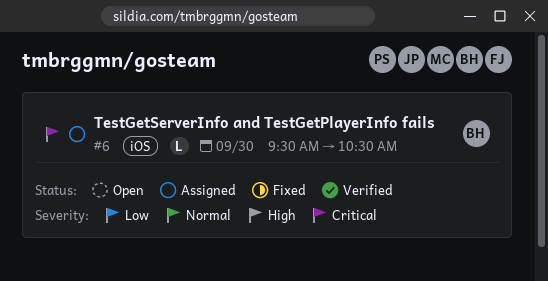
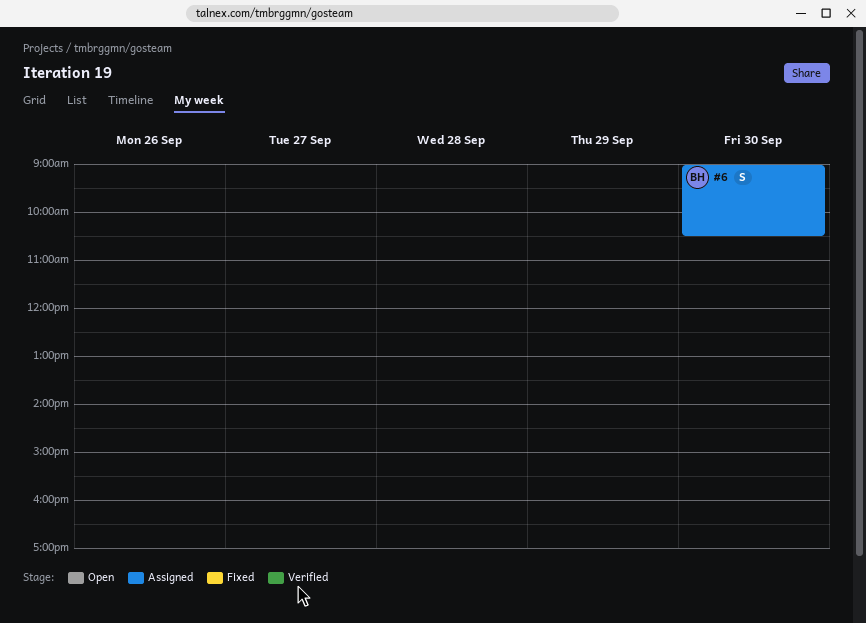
#6, estimate: L -> S
#6, begins: 09:30 -> 09:00

